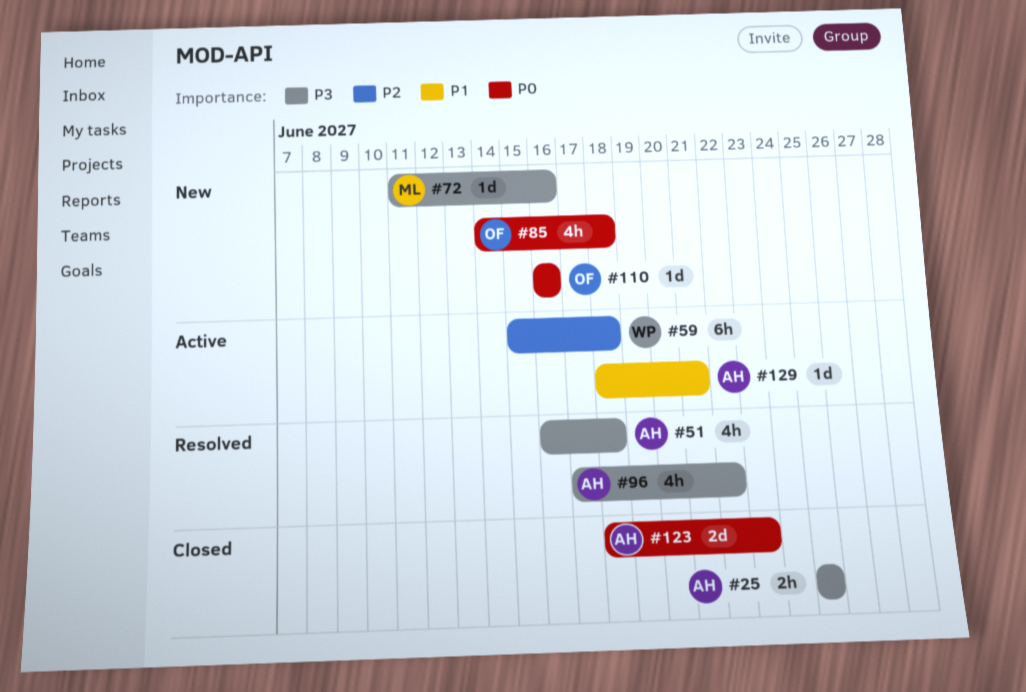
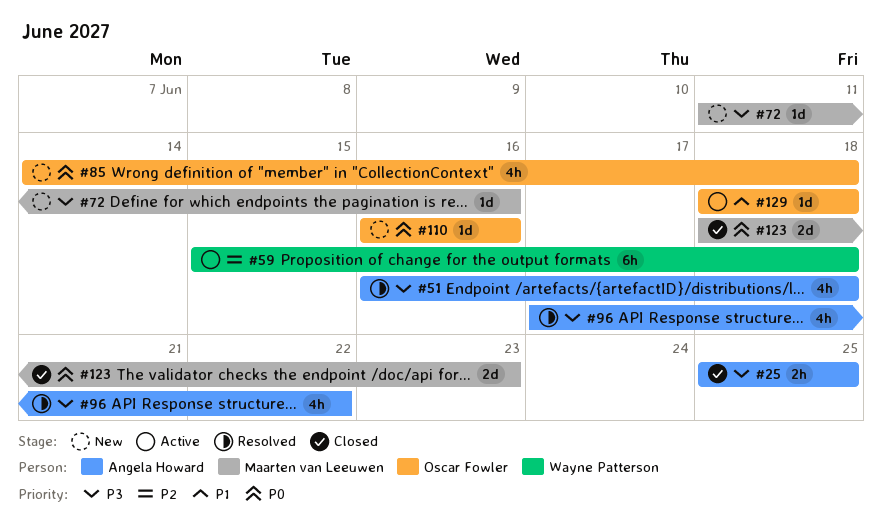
#123, owner: Angela Howard -> Maarten van Leeuwen
#129, owner: Angela Howard -> Oscar Fowler
#129, due: Jun 21 -> Jun 18

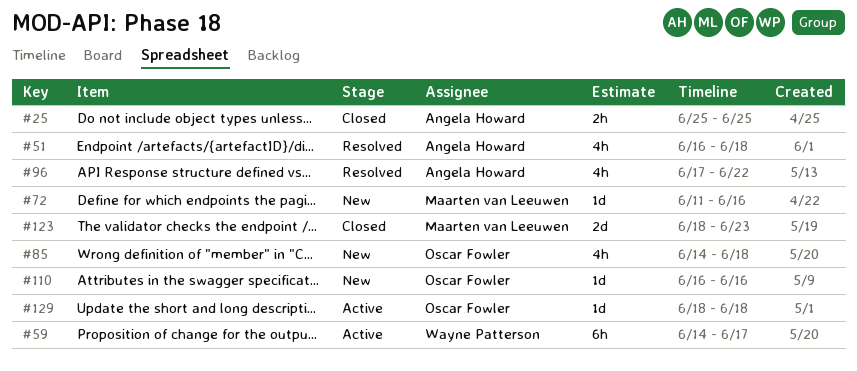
#59, start: Jun 15 -> Jun 14
#59, due: Jun 18 -> Jun 17

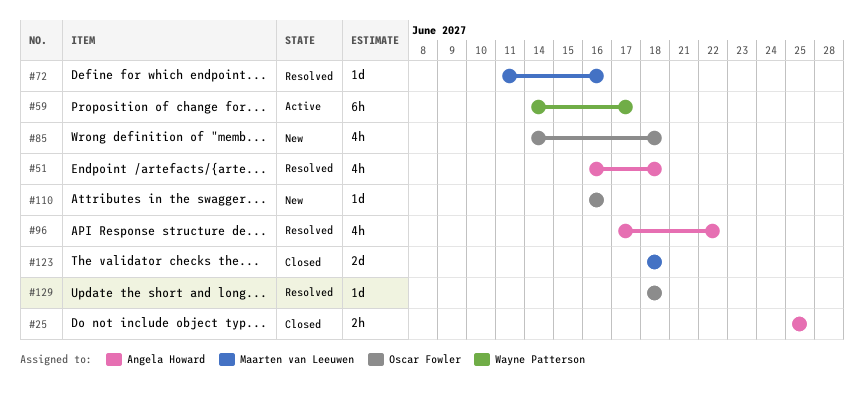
#72, status: New -> Resolved
#123, due: Jun 23 -> Jun 18
#129, status: Active -> Resolved

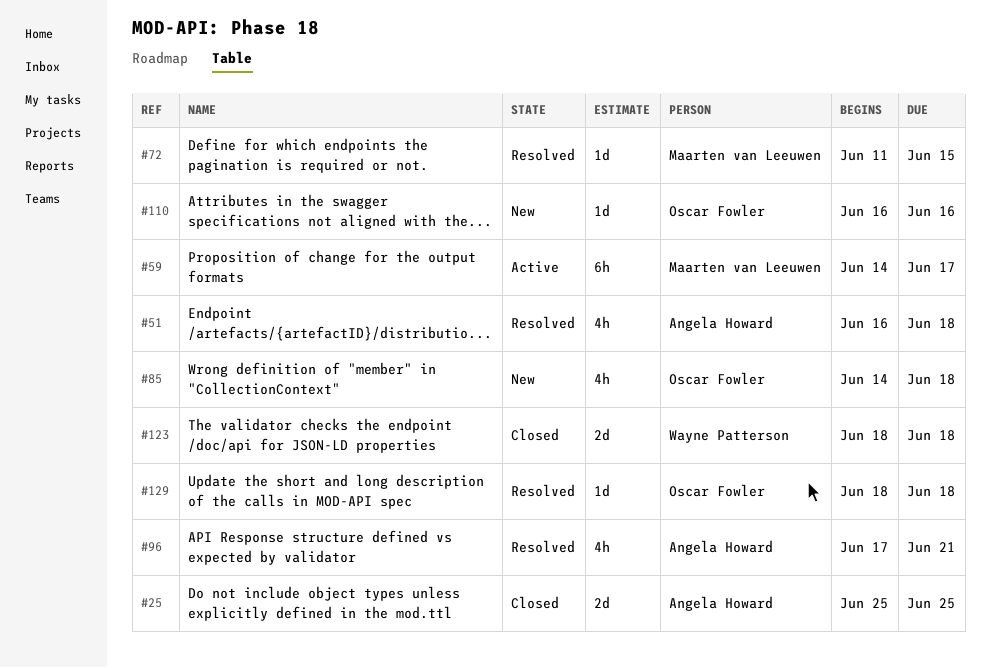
#25, estimate: 2h -> 2d
#59, owner: Wayne Patterson -> Maarten van Leeuwen
#72, due: Jun 16 -> Jun 15
#96, due: Jun 22 -> Jun 21
#123, owner: Maarten van Leeuwen -> Wayne Patterson

